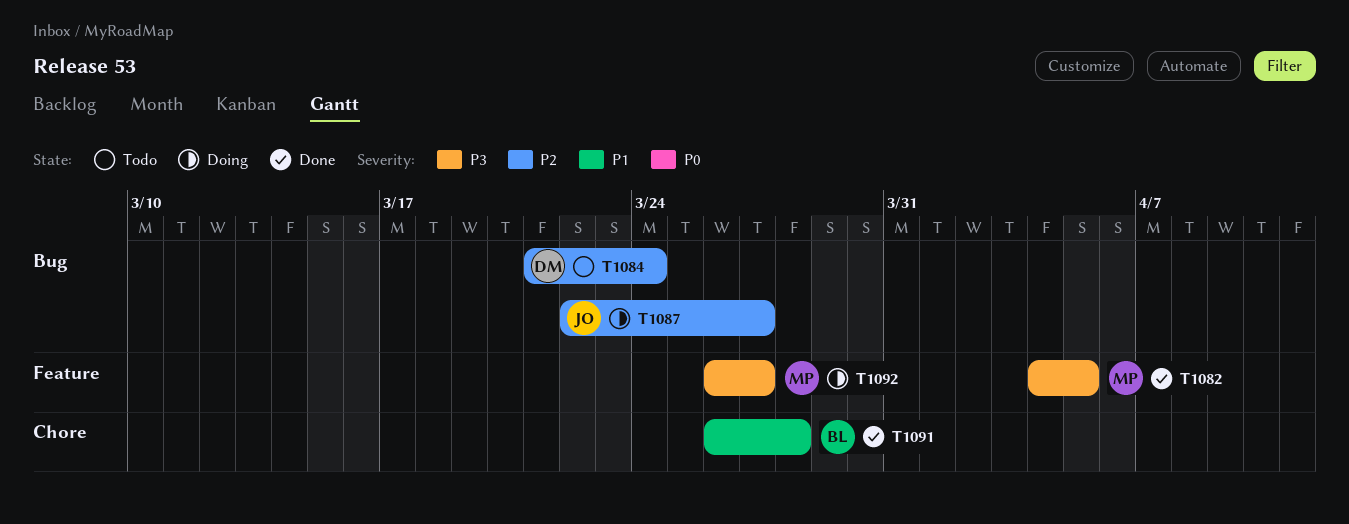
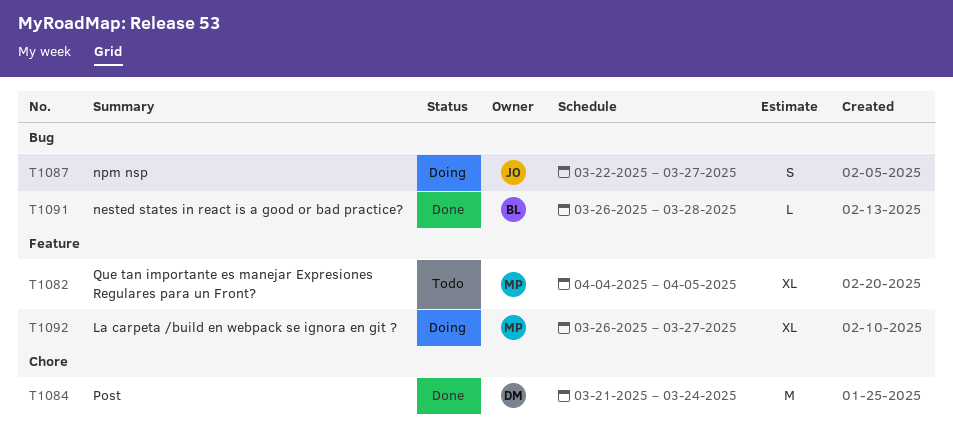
T1082, status: Done -> Todo
T1084, status: Todo -> Done
T1084, label: Bug -> Chore
T1091, label: Chore -> Bug

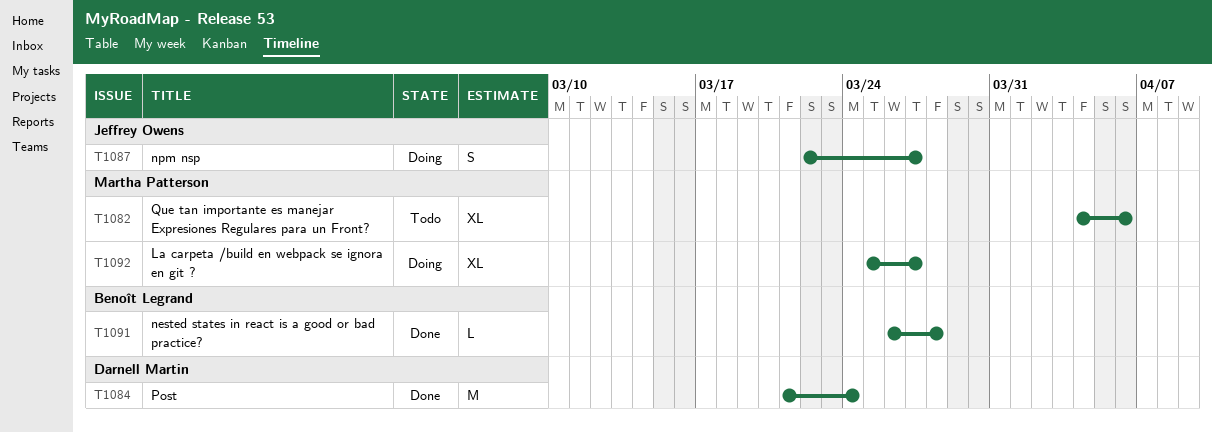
T1082, due: Apr 5 -> Apr 6
T1092, start: Mar 26 -> Mar 25

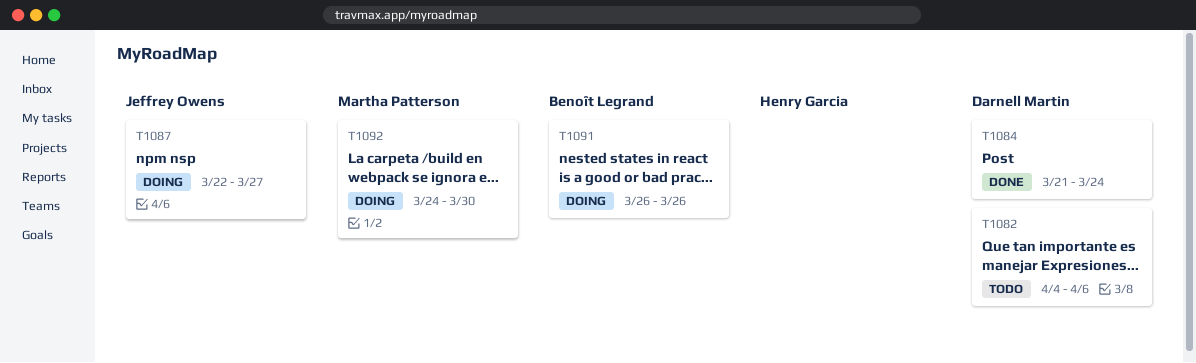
T1082, owner: Martha Patterson -> Darnell Martin
T1091, status: Done -> Doing
T1091, due: Mar 28 -> Mar 26
T1092, start: Mar 25 -> Mar 24
T1092, due: Mar 27 -> Mar 30

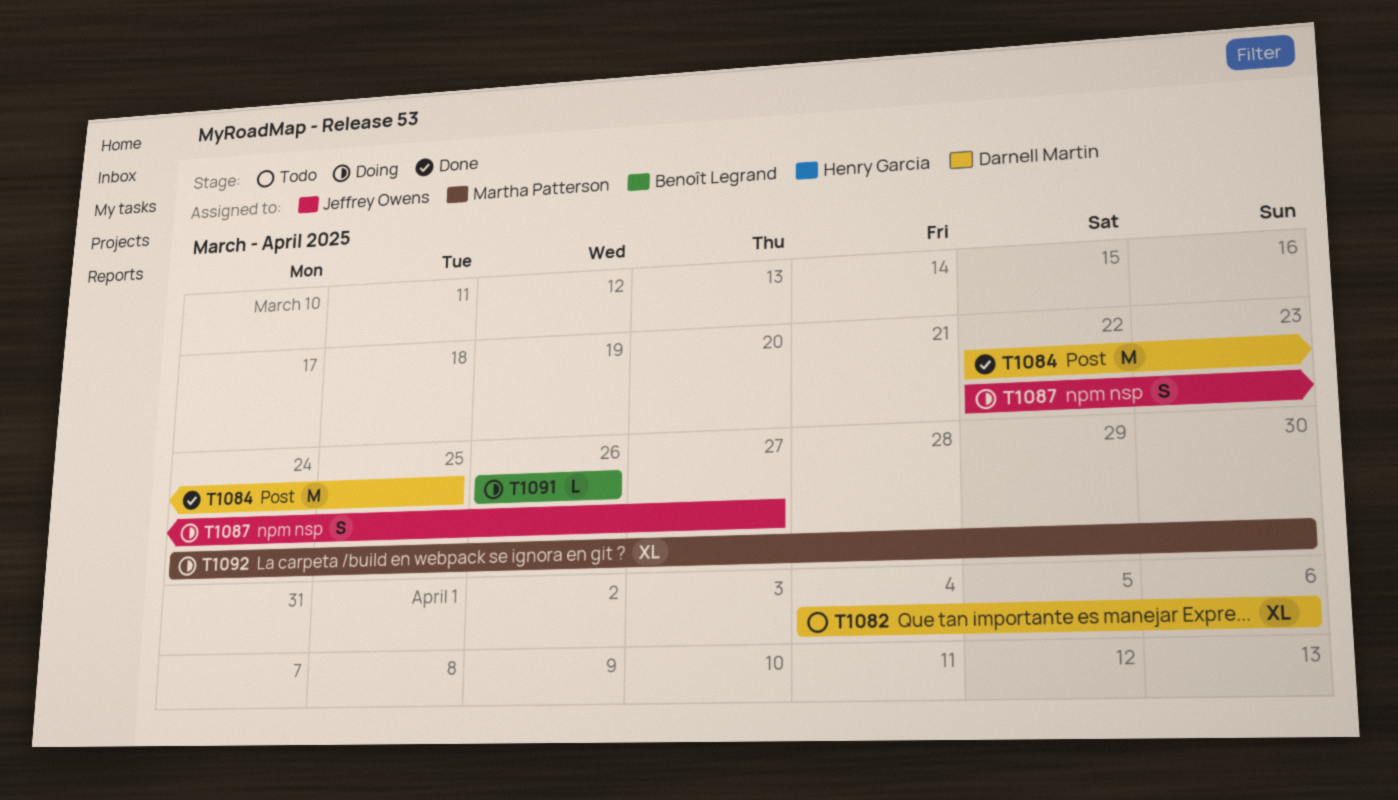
T1084, start: Mar 21 -> Mar 22
T1084, due: Mar 24 -> Mar 25

